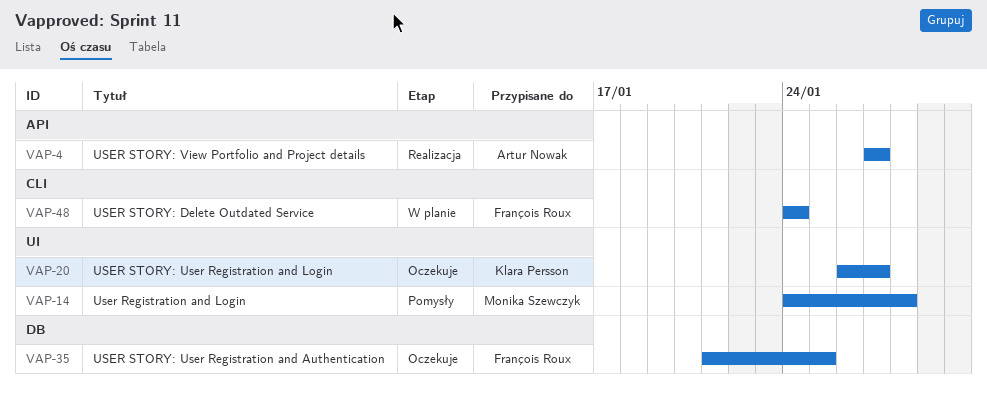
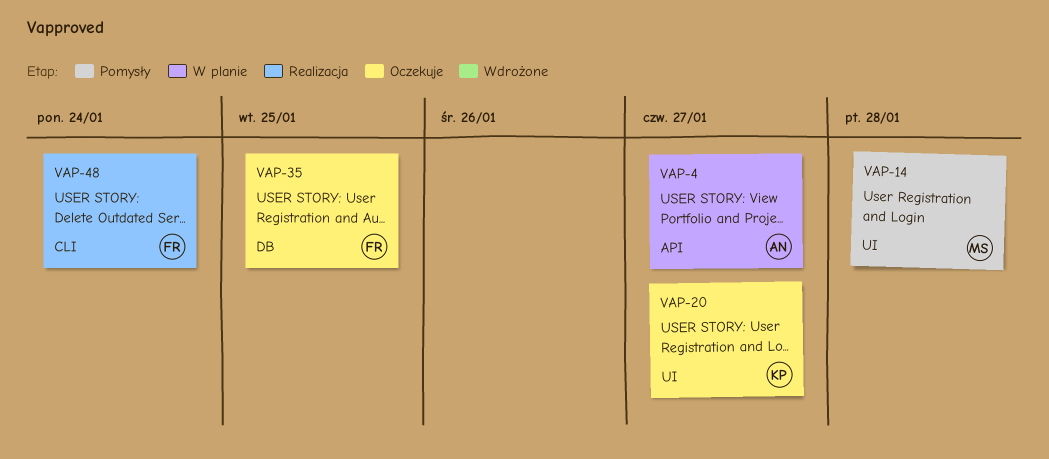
VAP-4, status: Realizacja -> W planie
VAP-48, status: W planie -> Realizacja

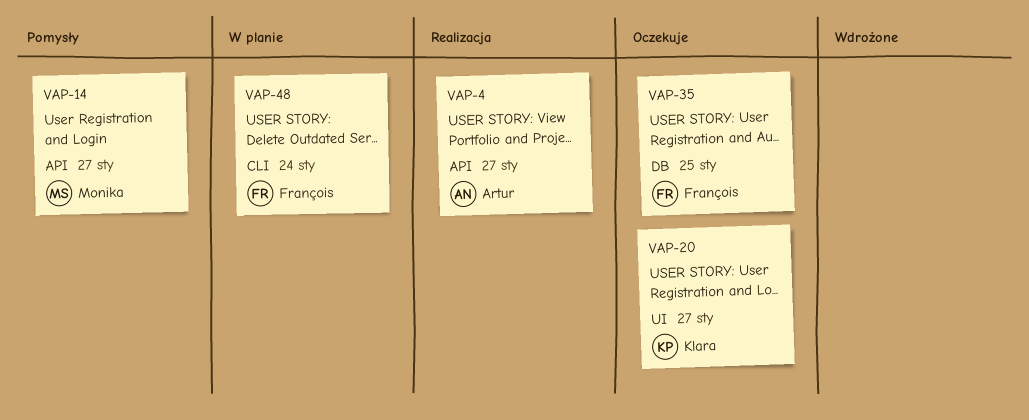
VAP-4, status: W planie -> Realizacja
VAP-14, label: UI -> API
VAP-14, due: Jan 28 -> Jan 27
VAP-48, status: Realizacja -> W planie

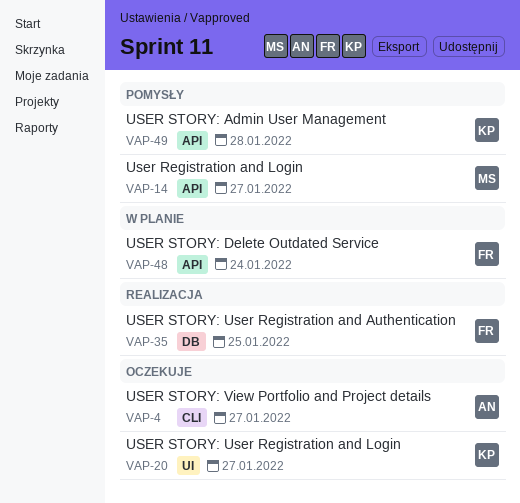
VAP-4, status: Realizacja -> Oczekuje
VAP-4, label: API -> CLI
VAP-35, status: Oczekuje -> Realizacja
VAP-48, label: CLI -> API
VAP-49: none -> present

